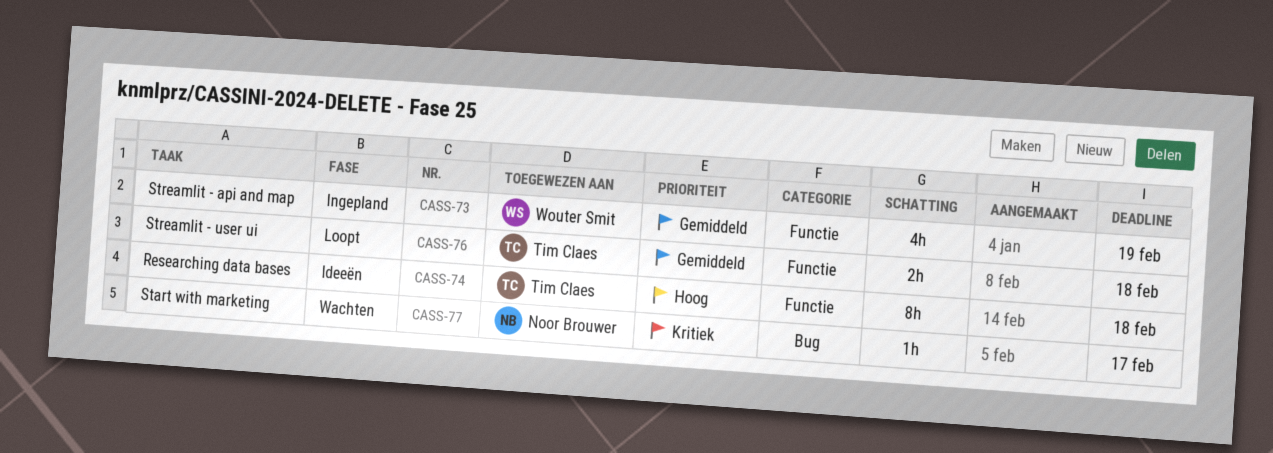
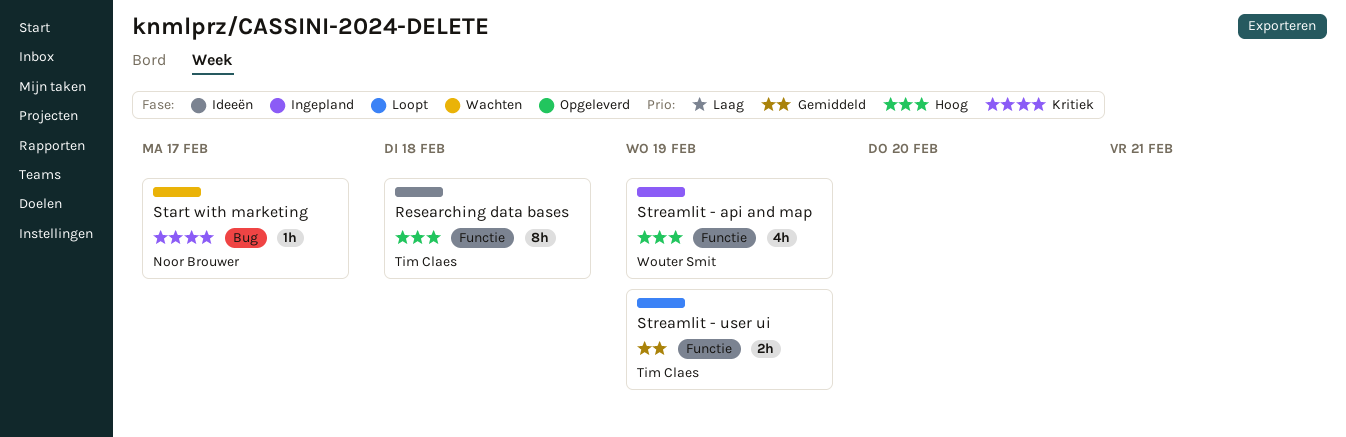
Streamlit - api and map, priority: Gemiddeld -> Hoog
Streamlit - user ui, due: Feb 18 -> Feb 19

